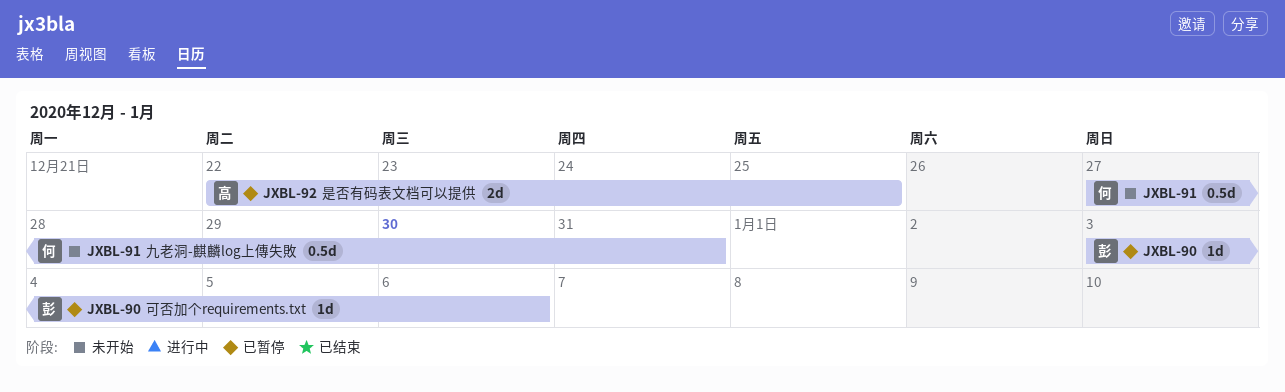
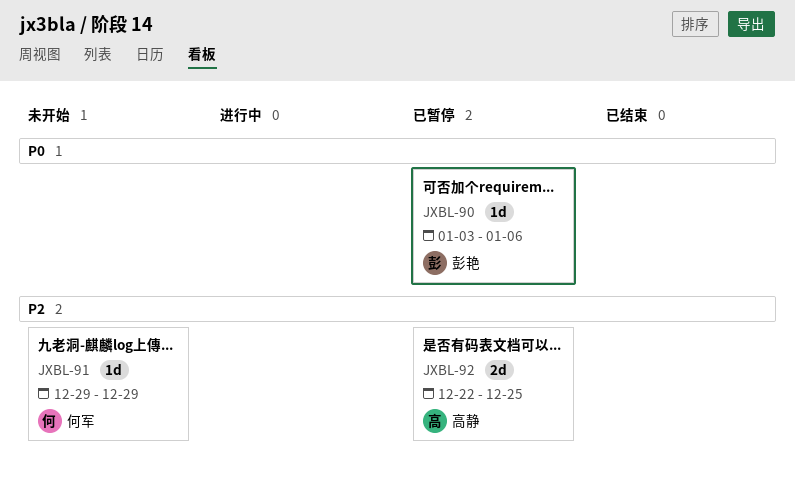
JXBL-91, estimate: 0.5d -> 1d
JXBL-91, start: Dec 27 -> Dec 29
JXBL-91, due: Dec 31 -> Dec 29

